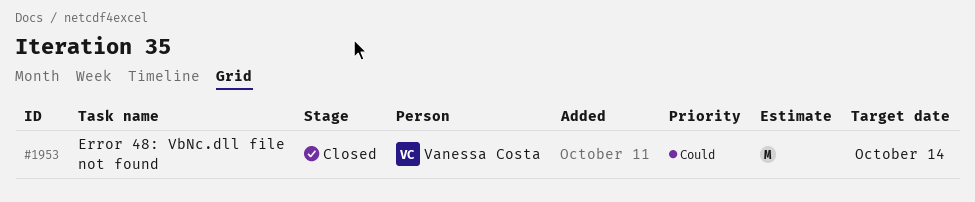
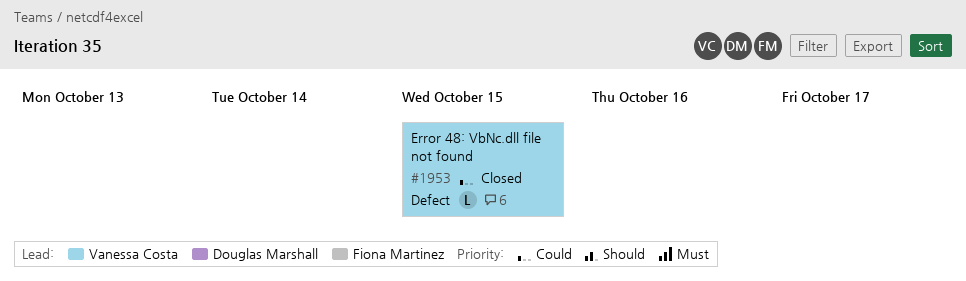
#1953, estimate: M -> L
#1953, due: Oct 14 -> Oct 15

